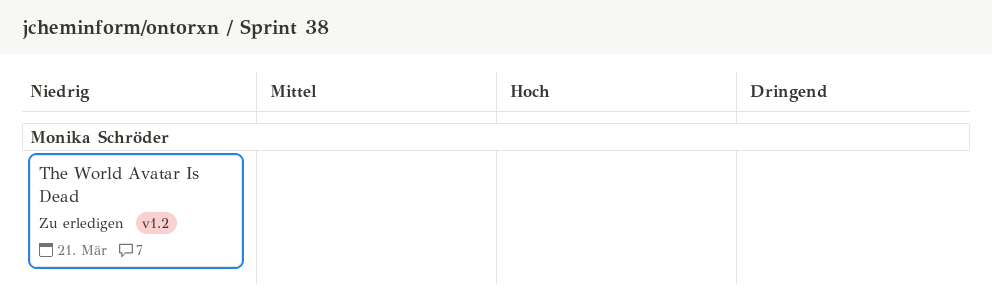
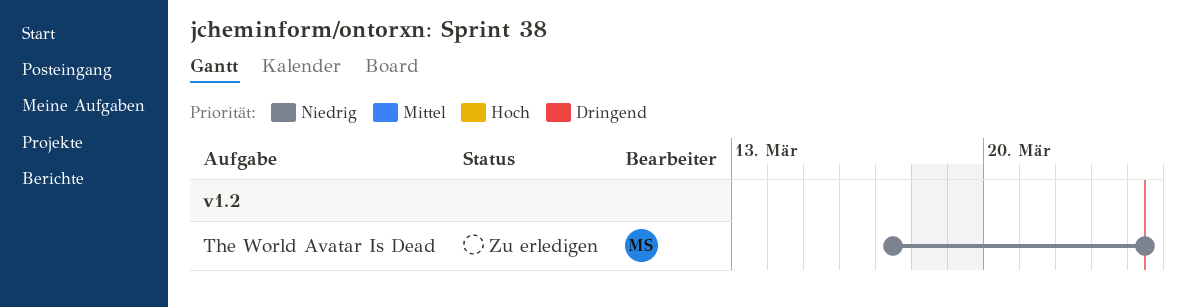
The World Avatar Is Dead, due: Mar 21 -> Mar 24

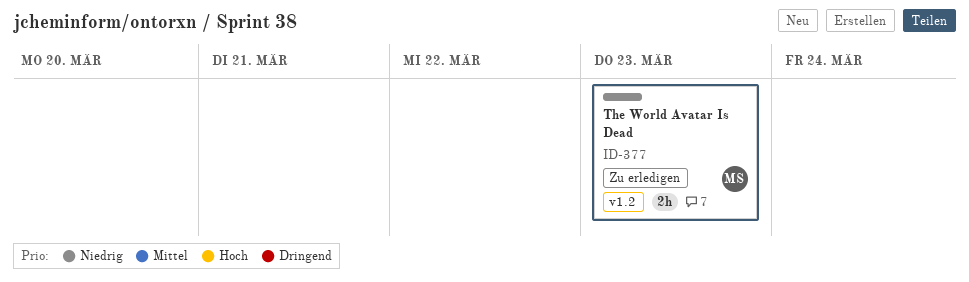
The World Avatar Is Dead, due: Mar 24 -> Mar 23

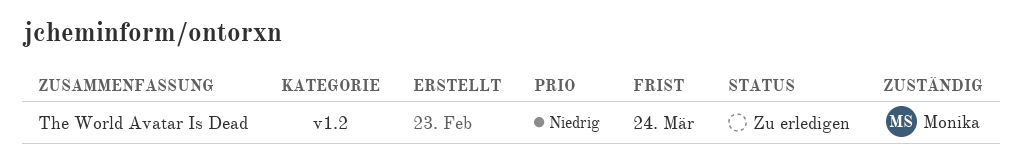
The World Avatar Is Dead, due: Mar 23 -> Mar 24

